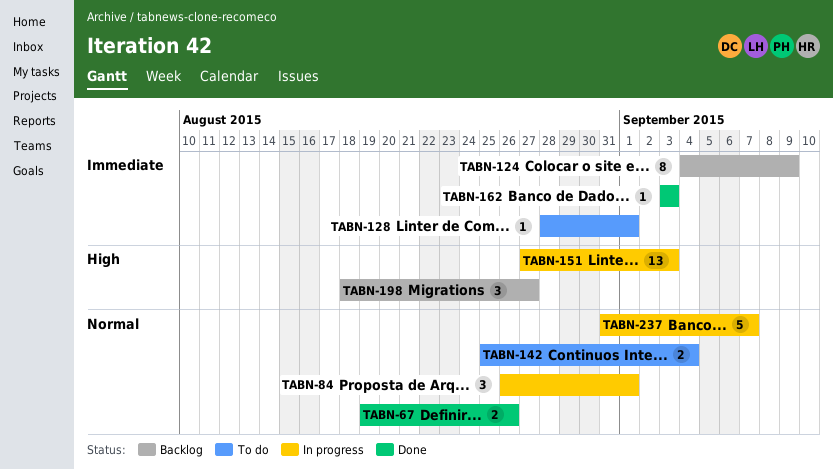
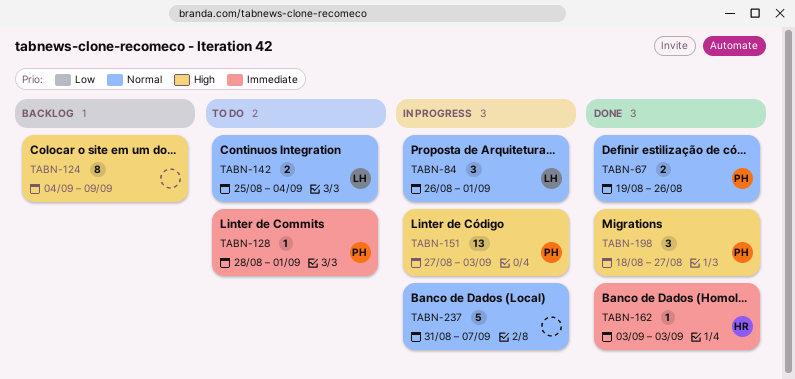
TABN-124, priority: Immediate -> High
TABN-198, status: Backlog -> Done

